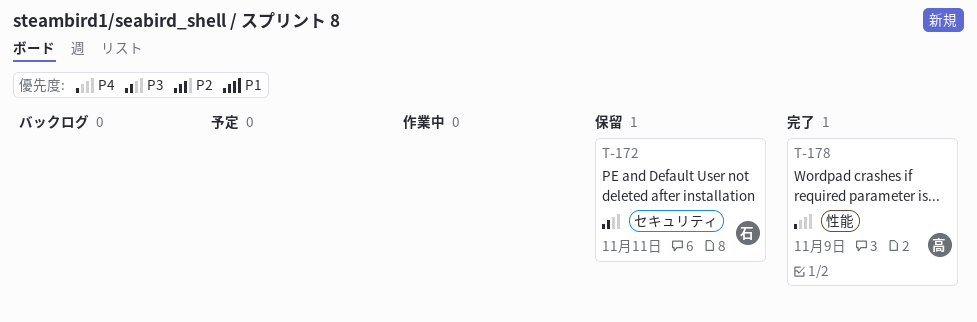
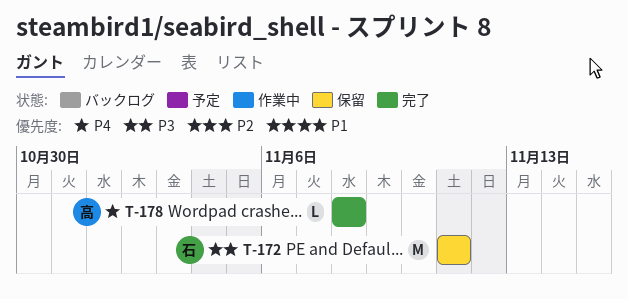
T-178, due: Nov 9 -> Nov 8

